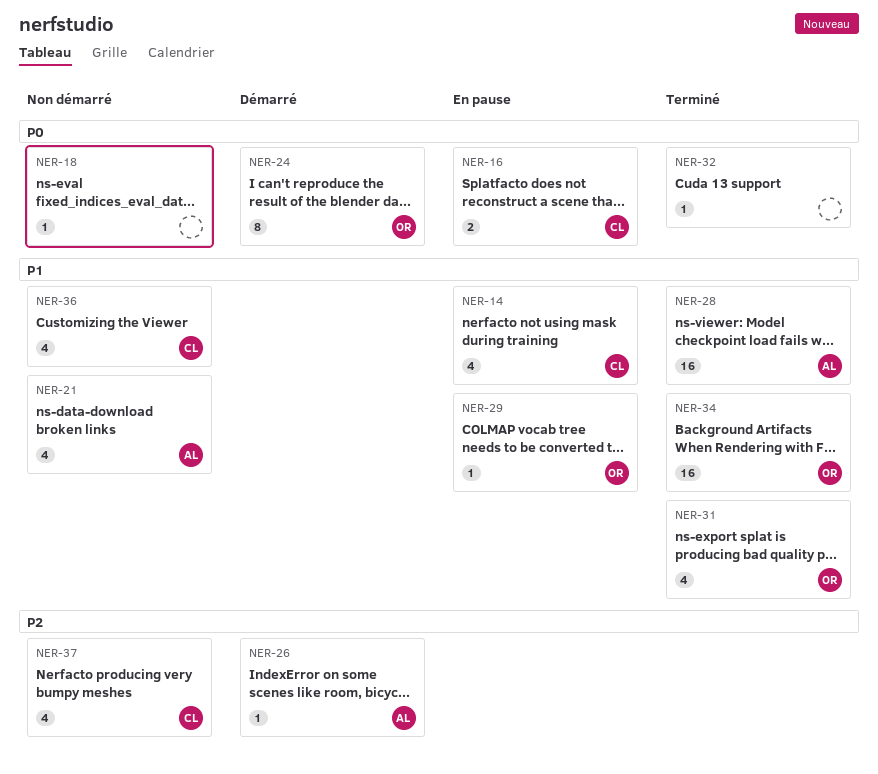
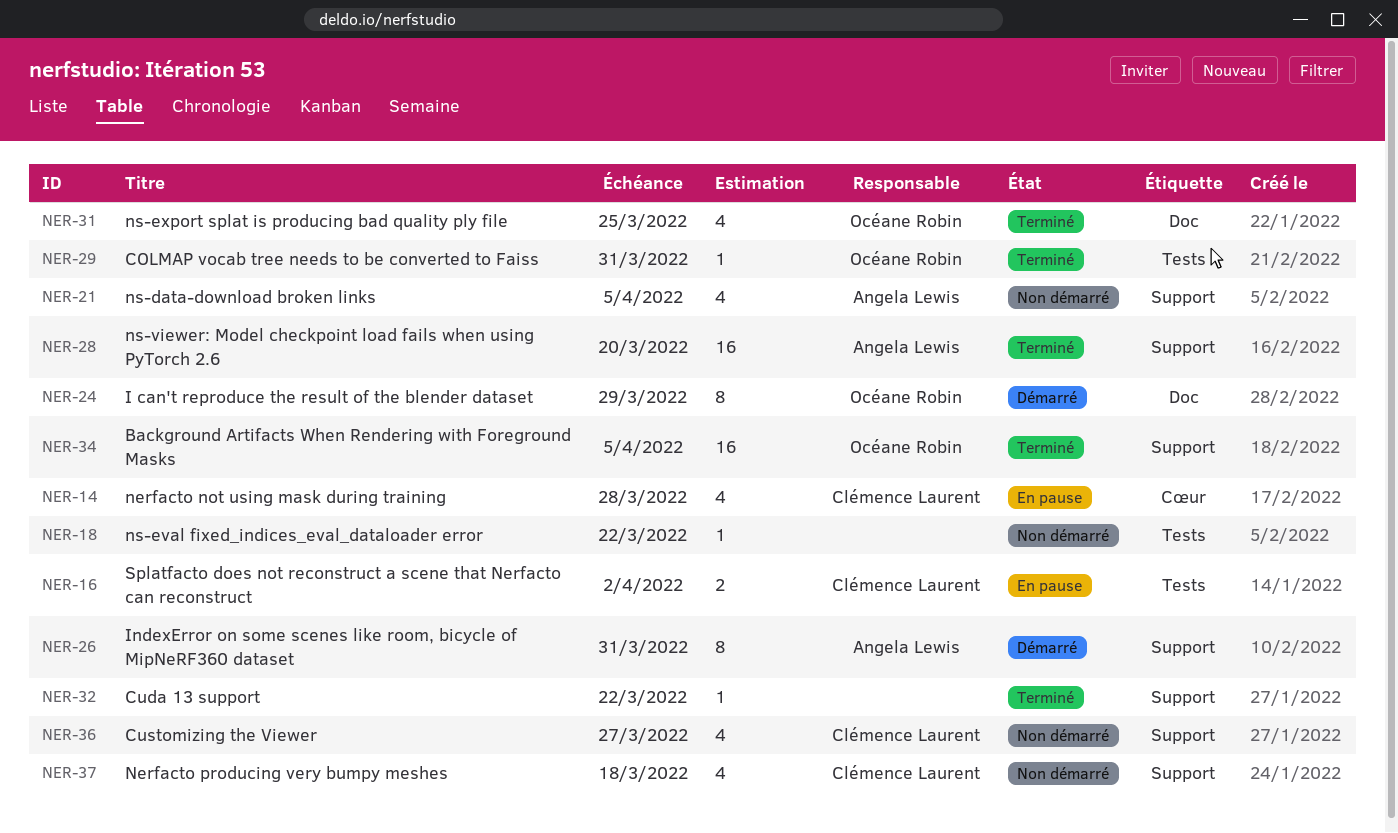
NER-26, estimate: 1 -> 8
NER-29, status: En pause -> Terminé

